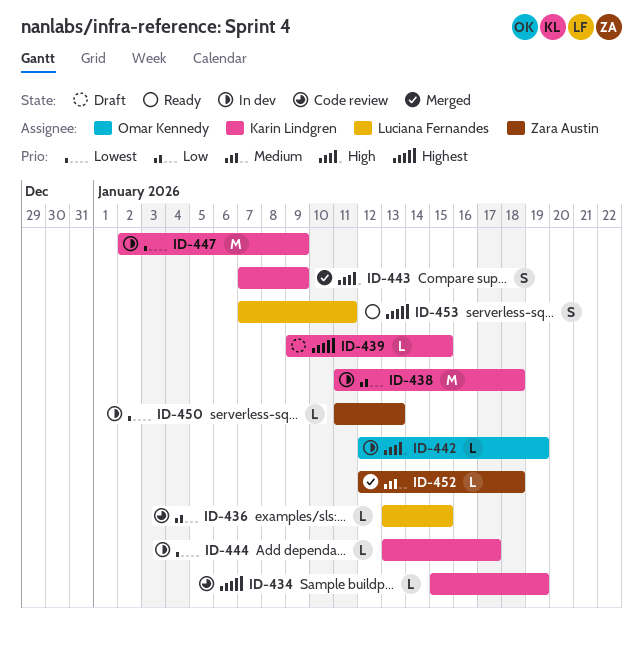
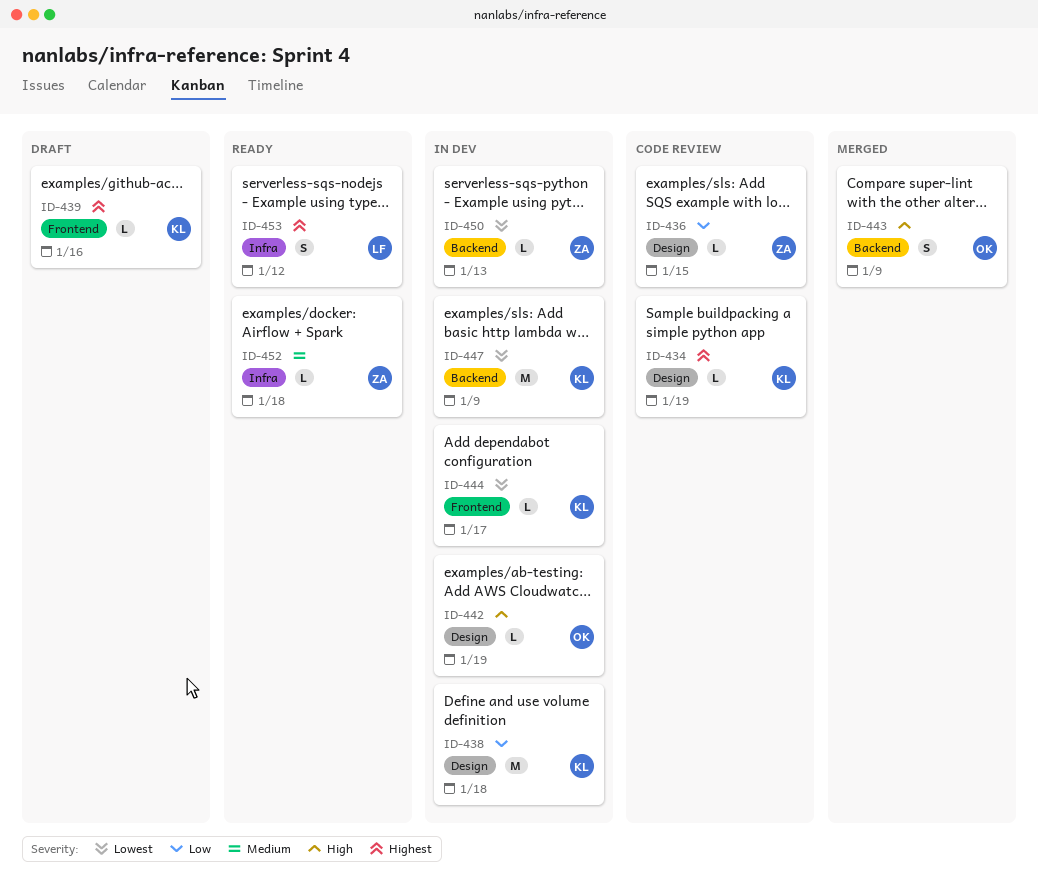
ID-436, owner: Luciana Fernandes -> Zara Austin
ID-439, due: Jan 15 -> Jan 16
ID-443, owner: Karin Lindgren -> Omar Kennedy
ID-452, status: Merged -> Ready
ID-453, due: Jan 11 -> Jan 12

